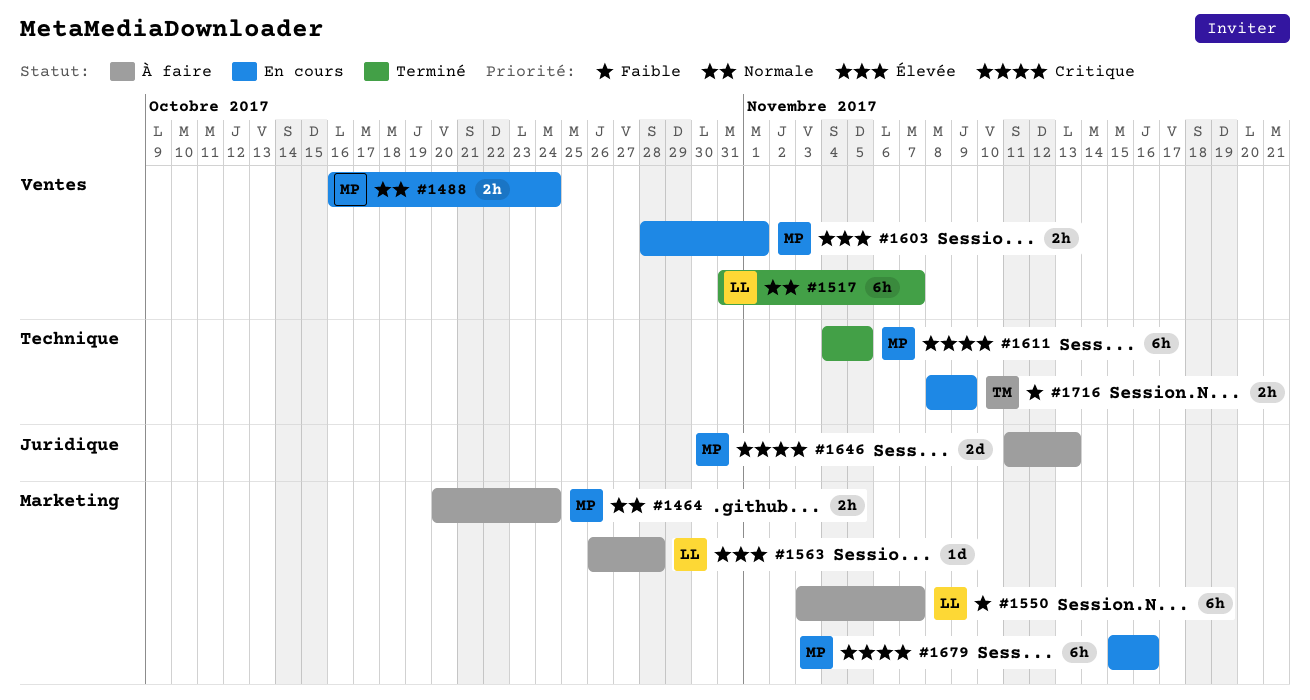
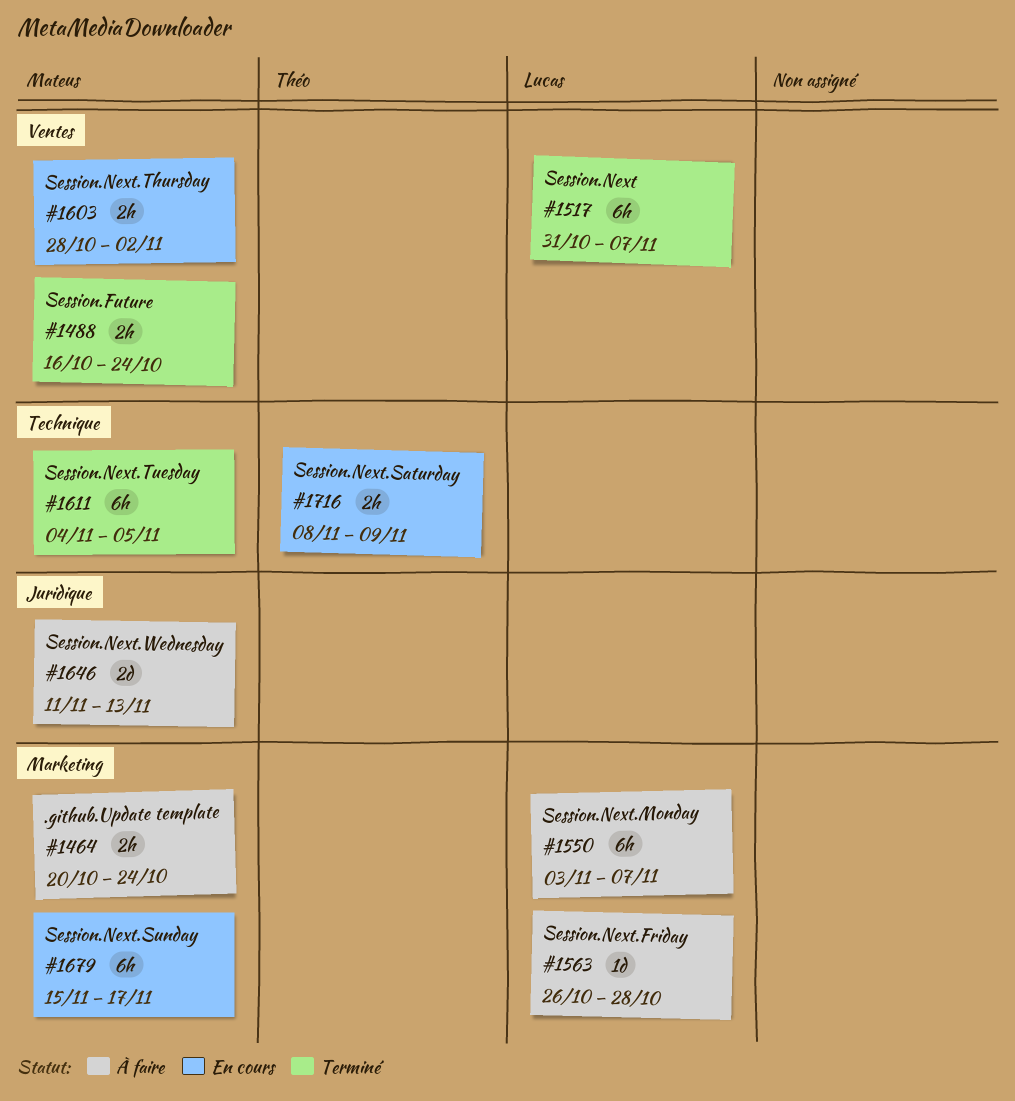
#1488, status: En cours -> Terminé
#1603, due: Nov 1 -> Nov 2
#1679, due: Nov 16 -> Nov 17

